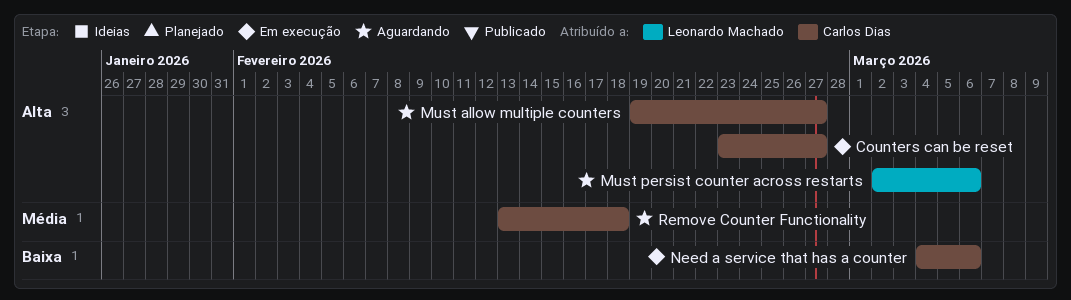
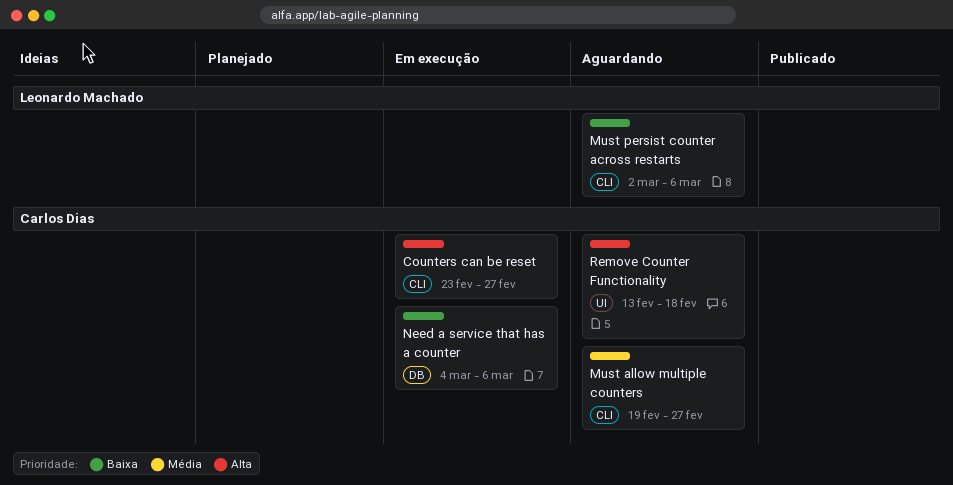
Must allow multiple counters, priority: Alta -> Média
Must persist counter across restarts, priority: Alta -> Baixa
Remove Counter Functionality, priority: Média -> Alta

